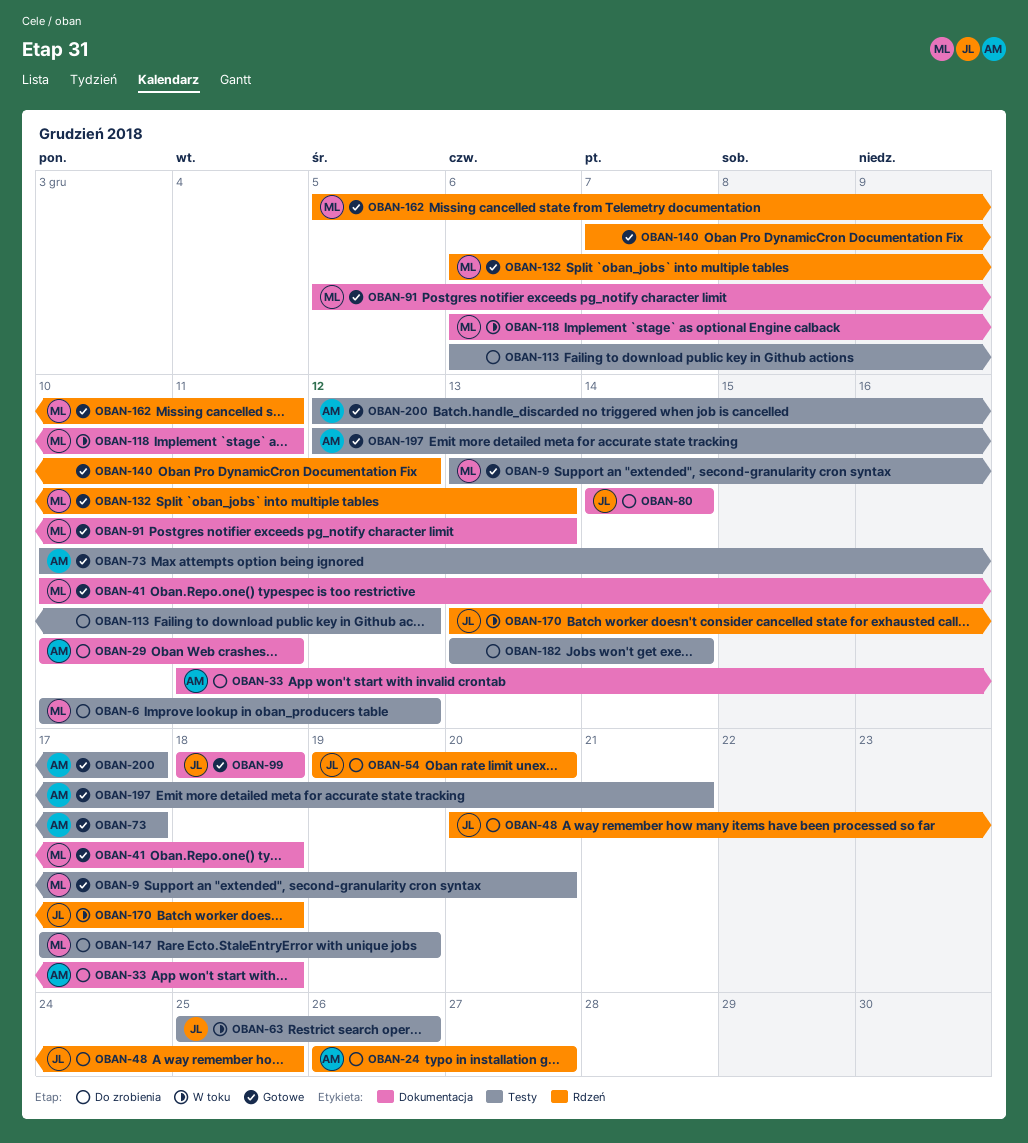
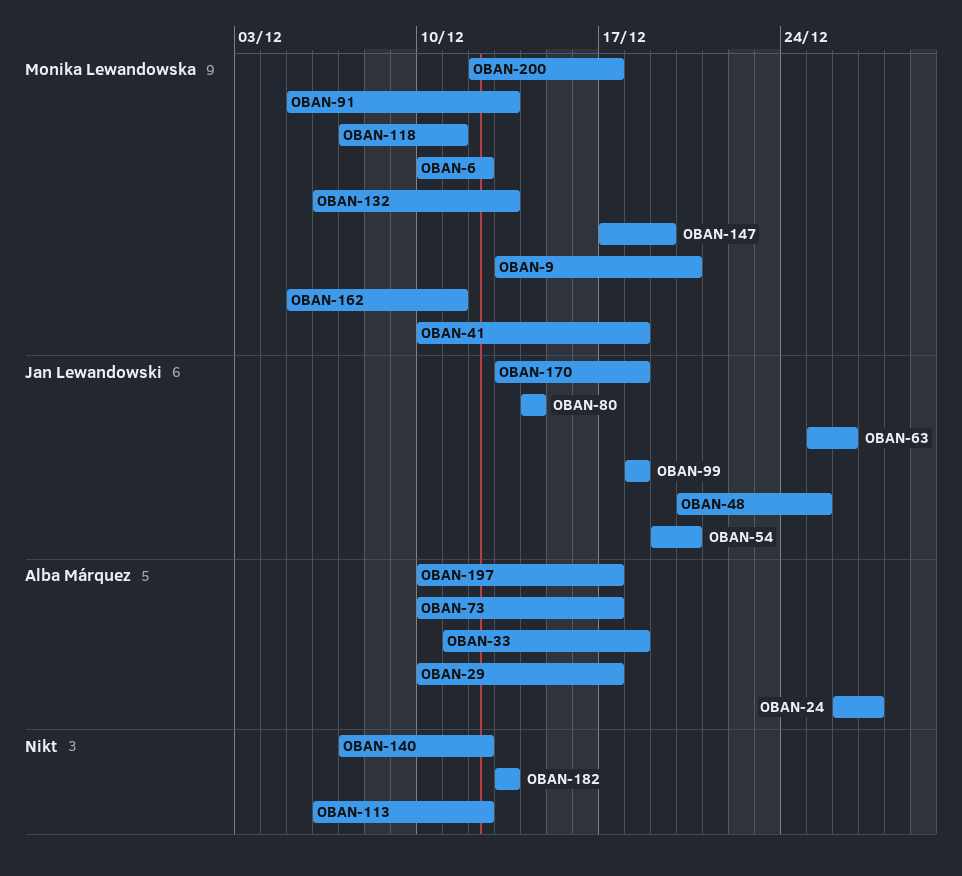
OBAN-29, due: Dec 11 -> Dec 17
OBAN-118, start: Dec 6 -> Dec 7
OBAN-182, due: Dec 14 -> Dec 13
OBAN-197, start: Dec 12 -> Dec 10
OBAN-197, due: Dec 21 -> Dec 17
OBAN-200, owner: Alba Márquez -> Monika Lewandowska

